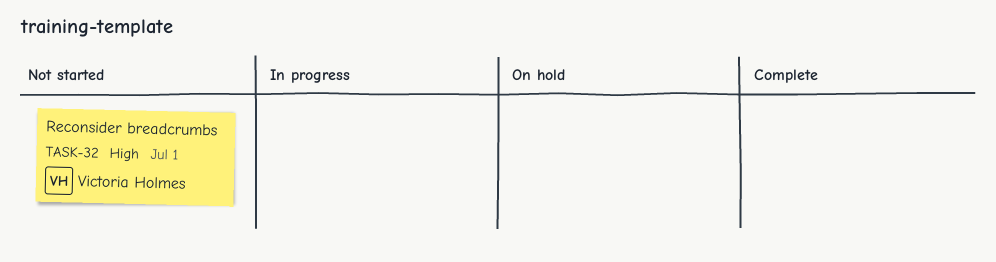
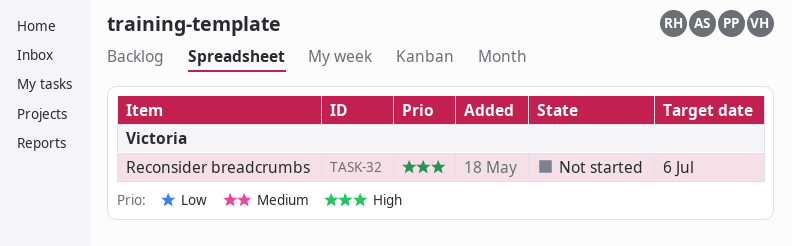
TASK-32, due: Jul 1 -> Jul 6

